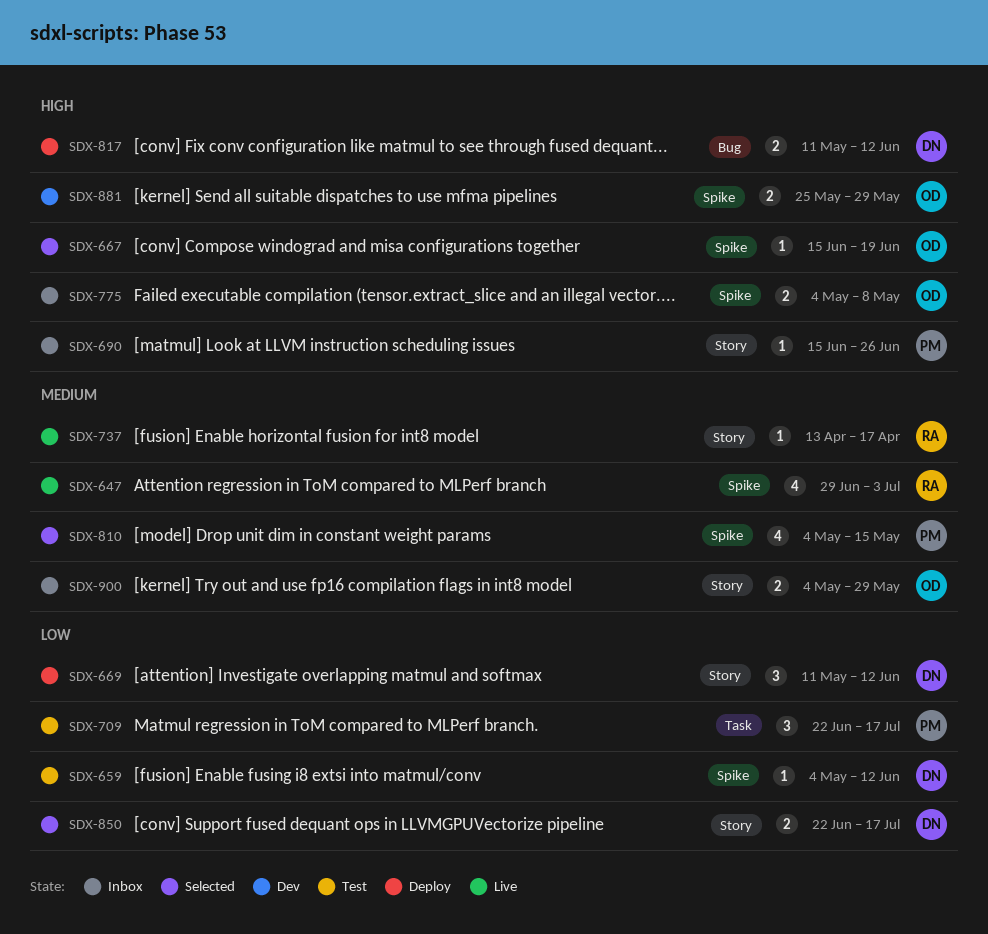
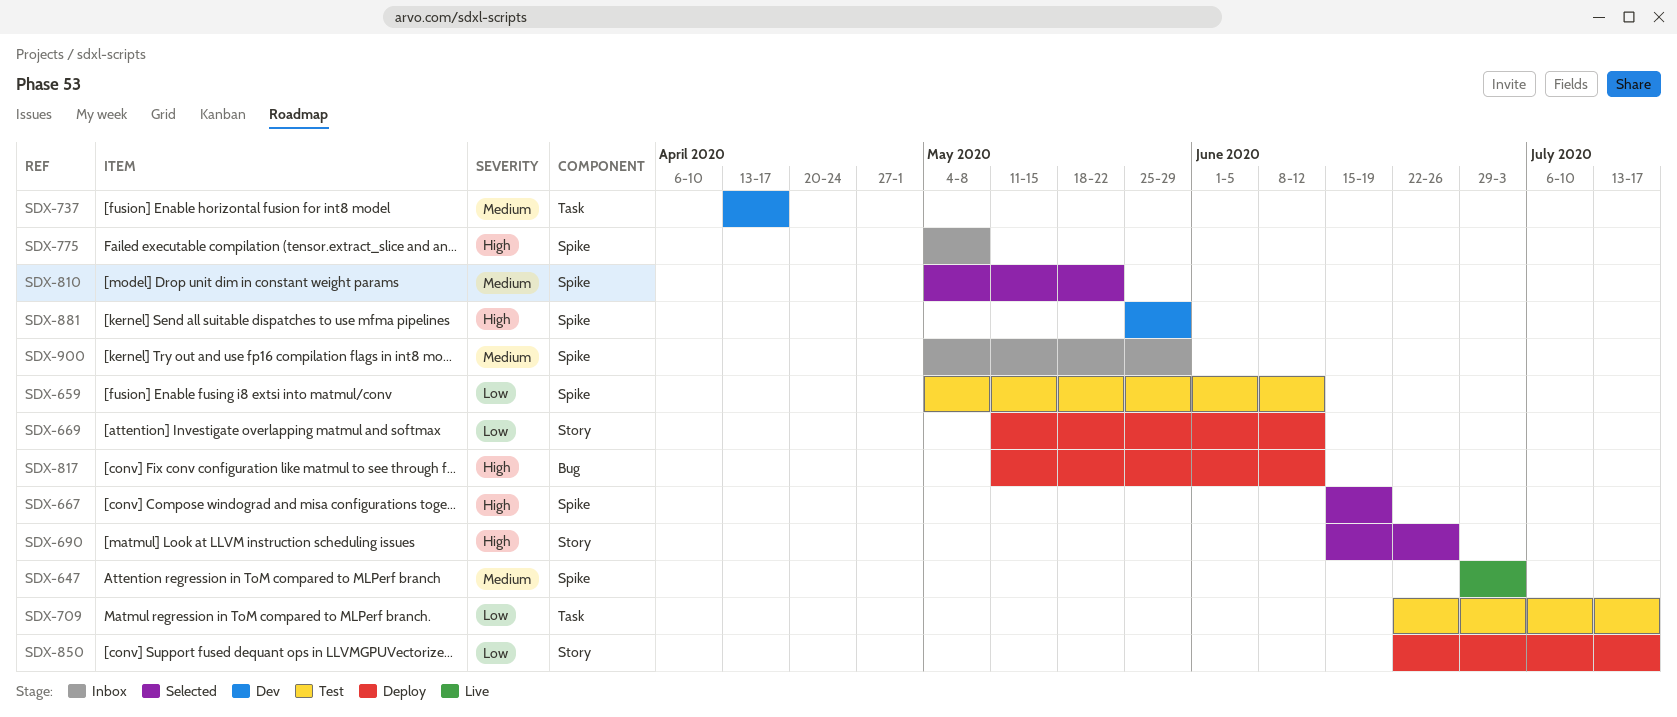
SDX-690, status: Inbox -> Selected
SDX-737, status: Live -> Dev
SDX-737, label: Story -> Task
SDX-810, due: May 15 -> May 22
SDX-850, status: Selected -> Deploy
SDX-900, label: Story -> Spike

